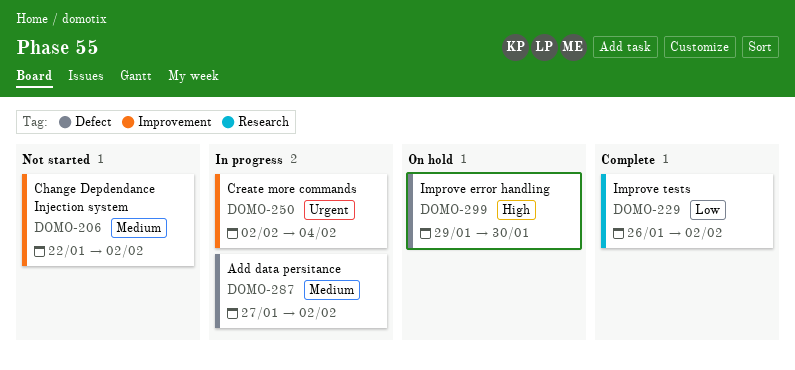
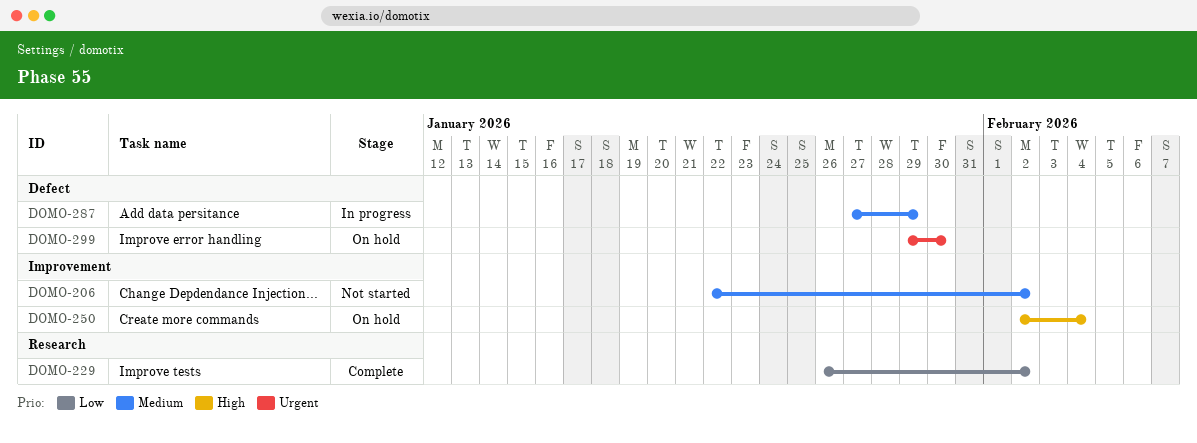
DOMO-250, status: In progress -> On hold
DOMO-250, priority: Urgent -> High
DOMO-287, due: Feb 2 -> Jan 29
DOMO-299, priority: High -> Urgent

